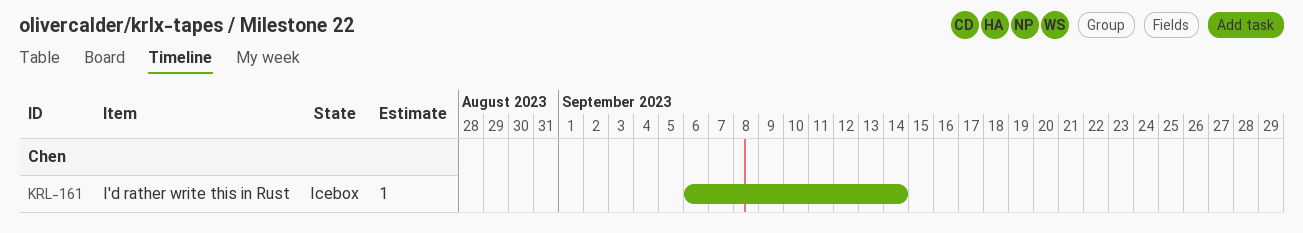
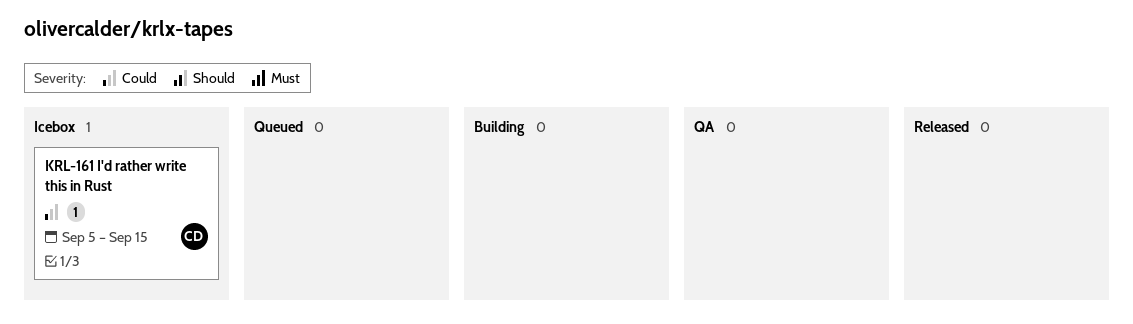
KRL-161, start: Sep 6 -> Sep 5
KRL-161, due: Sep 14 -> Sep 15

